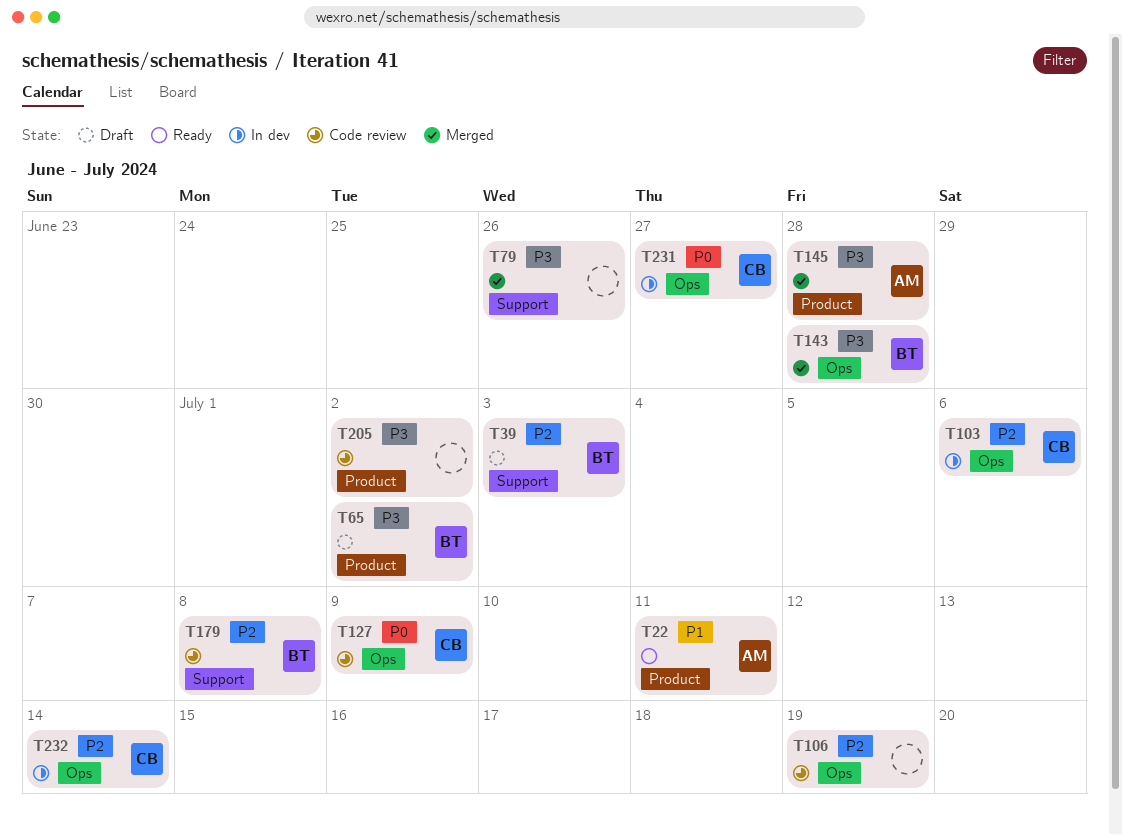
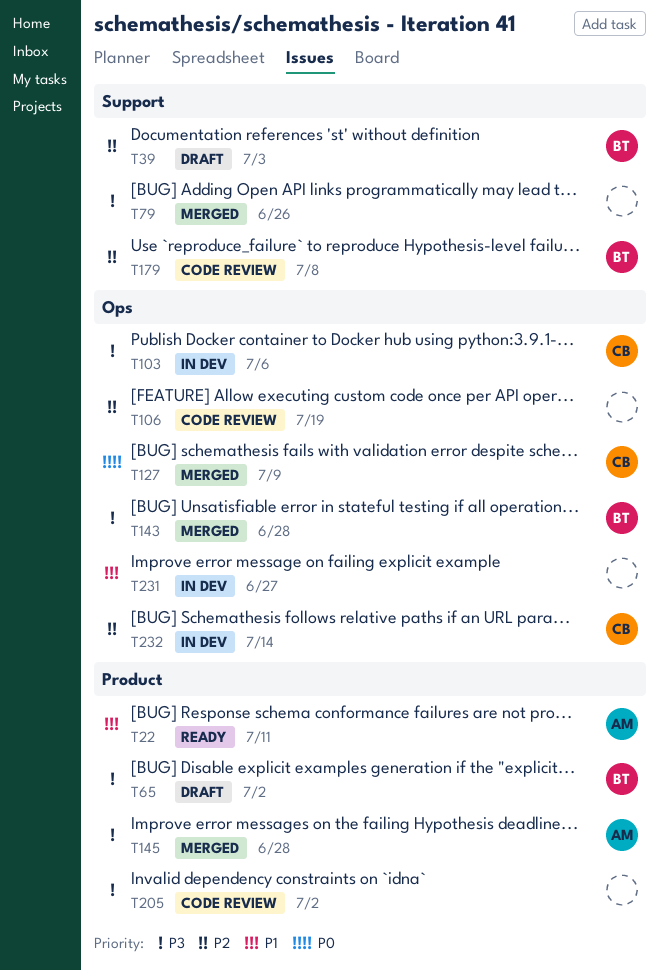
T103, priority: P2 -> P3
T127, status: Code review -> Merged
T231, owner: CB -> none
T231, priority: P0 -> P1

